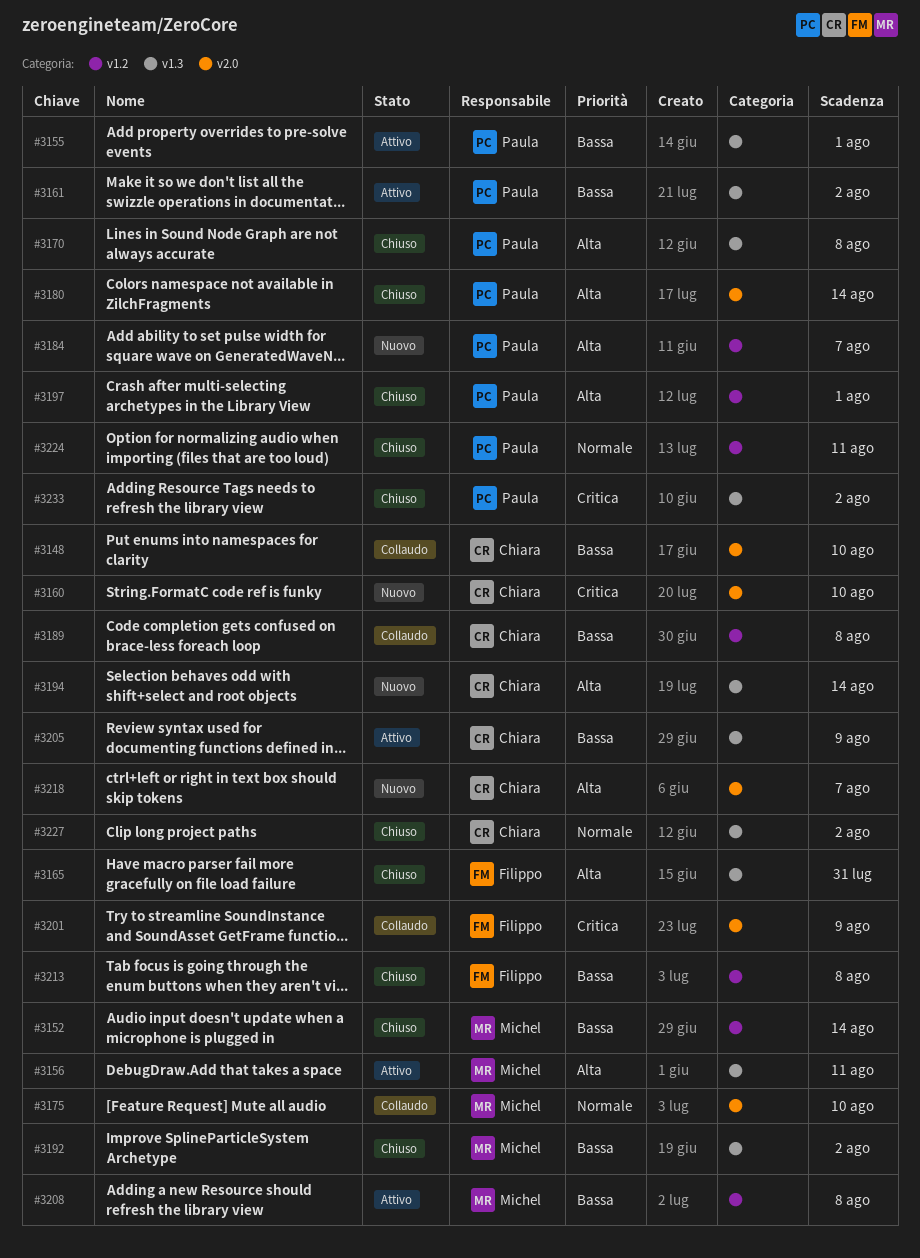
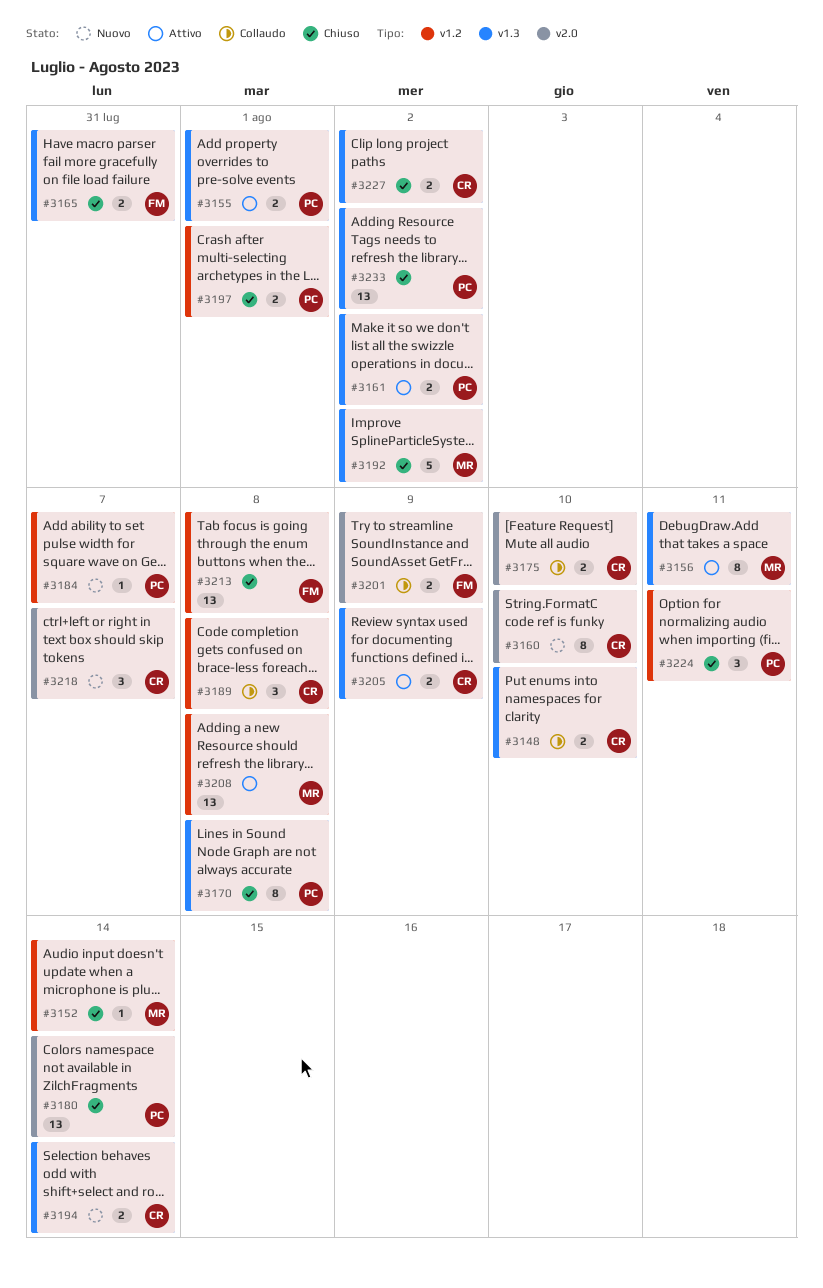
#3148, label: v2.0 -> v1.3
#3175, owner: Michel -> Chiara

